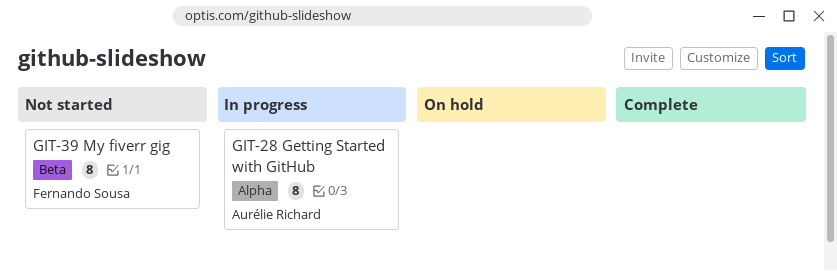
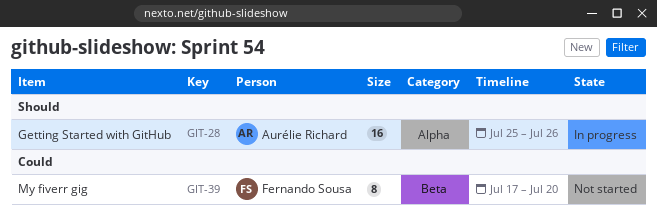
GIT-28, estimate: 8 -> 16

